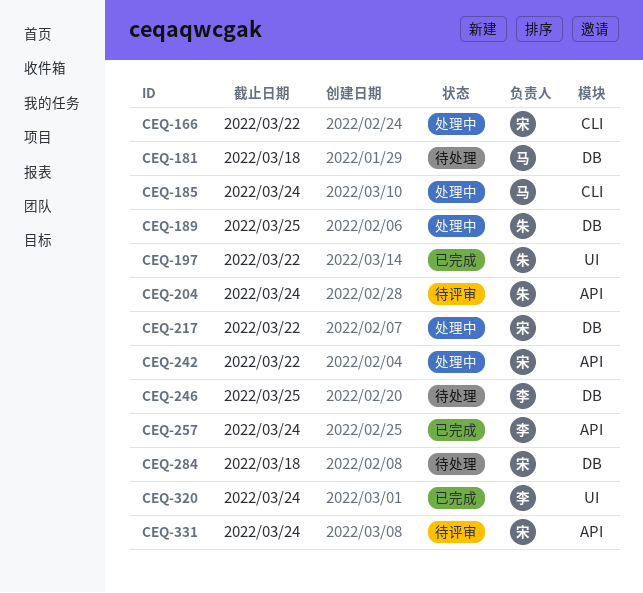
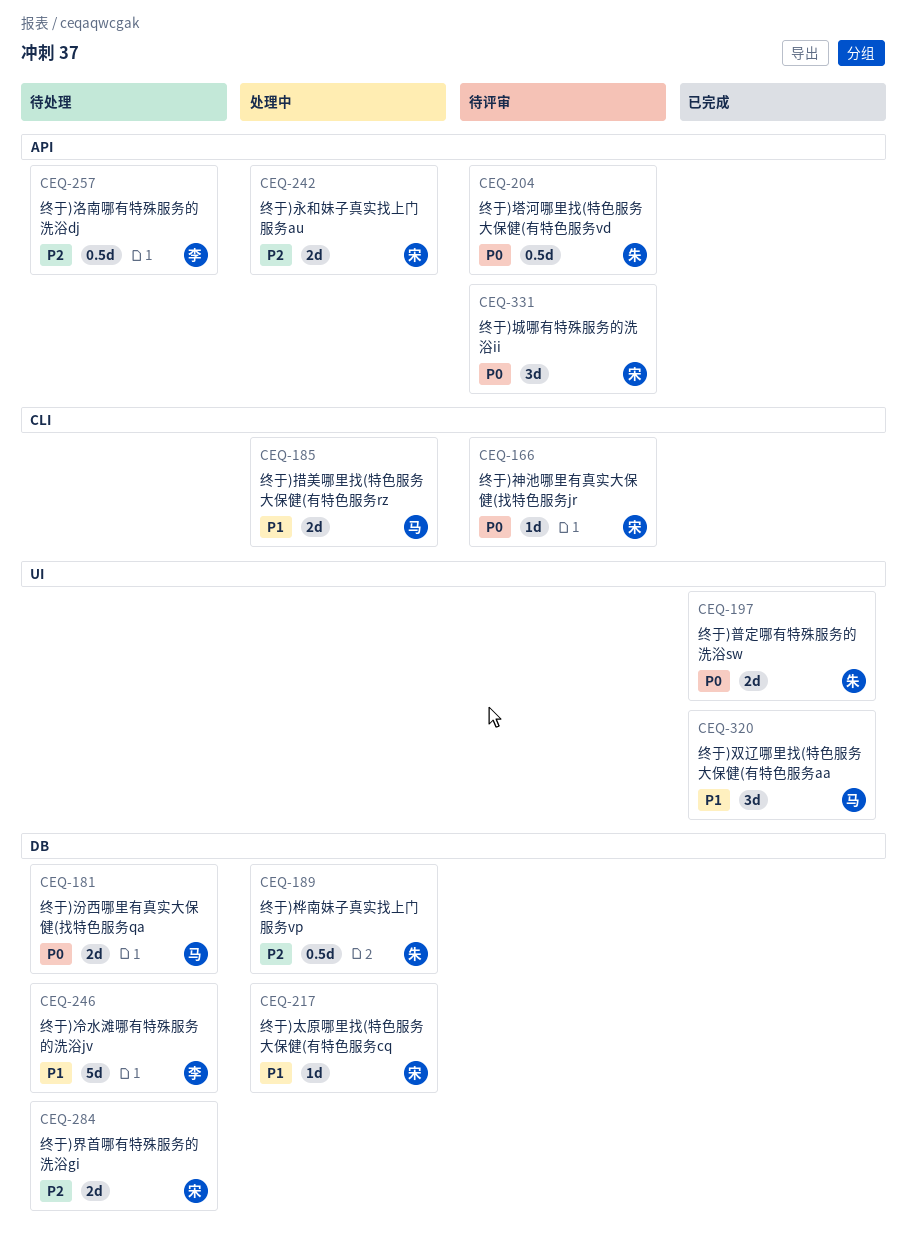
CEQ-166, status: 处理中 -> 待评审
CEQ-257, status: 已完成 -> 待处理
CEQ-320, owner: 李 -> 马

